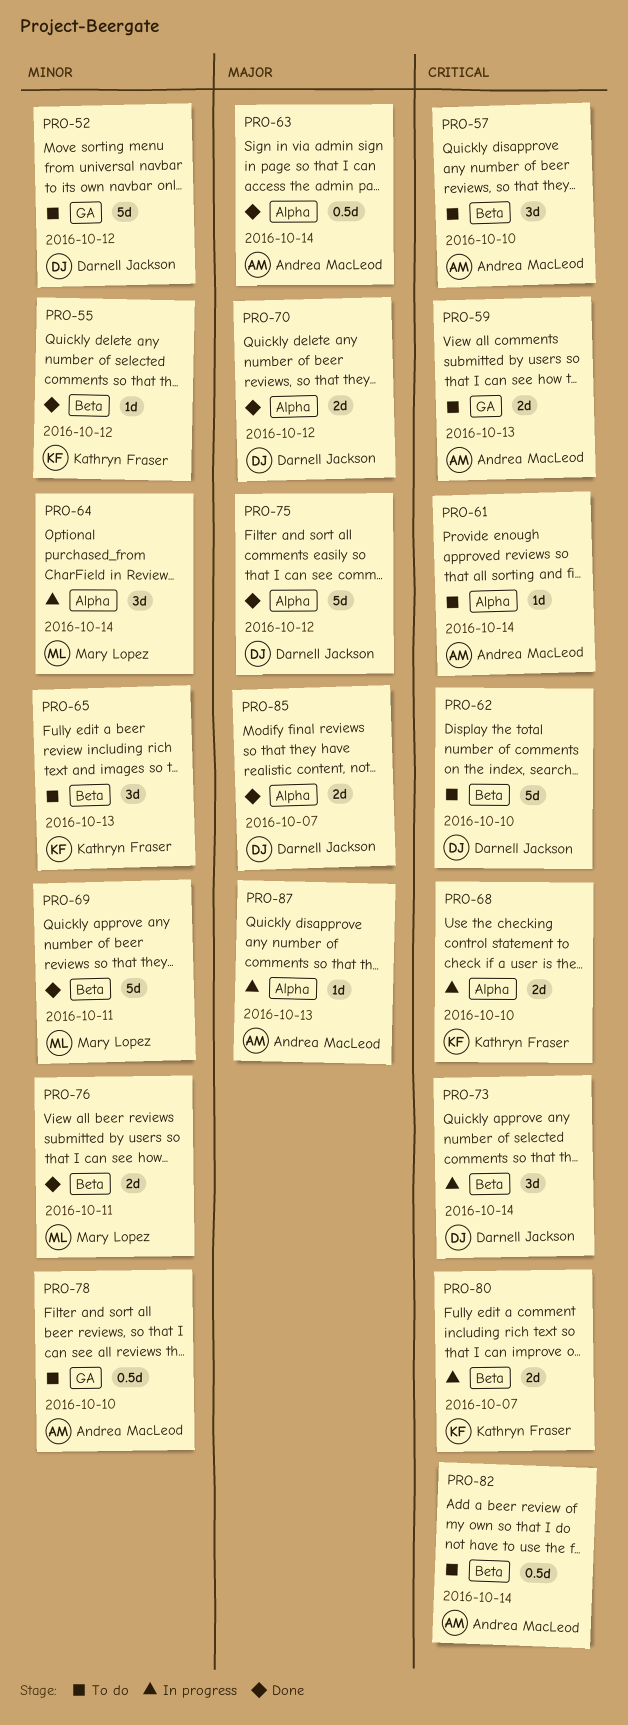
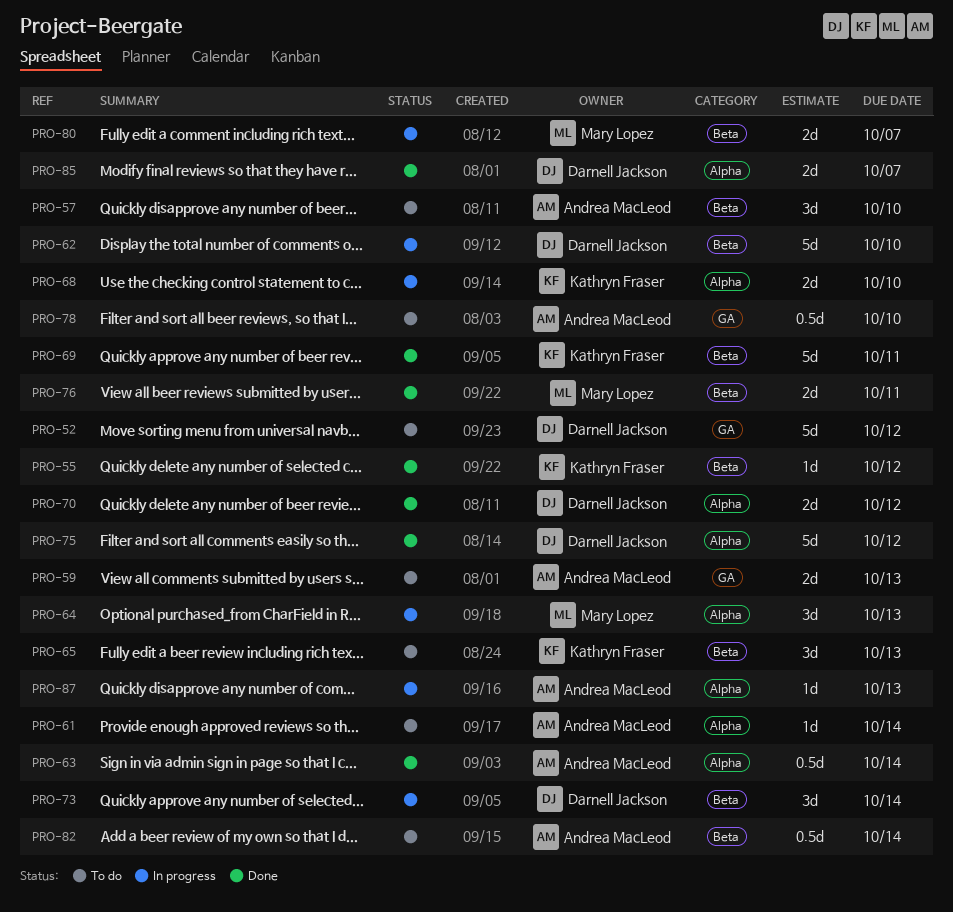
PRO-62, status: To do -> In progress
PRO-64, due: Oct 14 -> Oct 13
PRO-69, owner: Mary Lopez -> Kathryn Fraser
PRO-80, owner: Kathryn Fraser -> Mary Lopez

